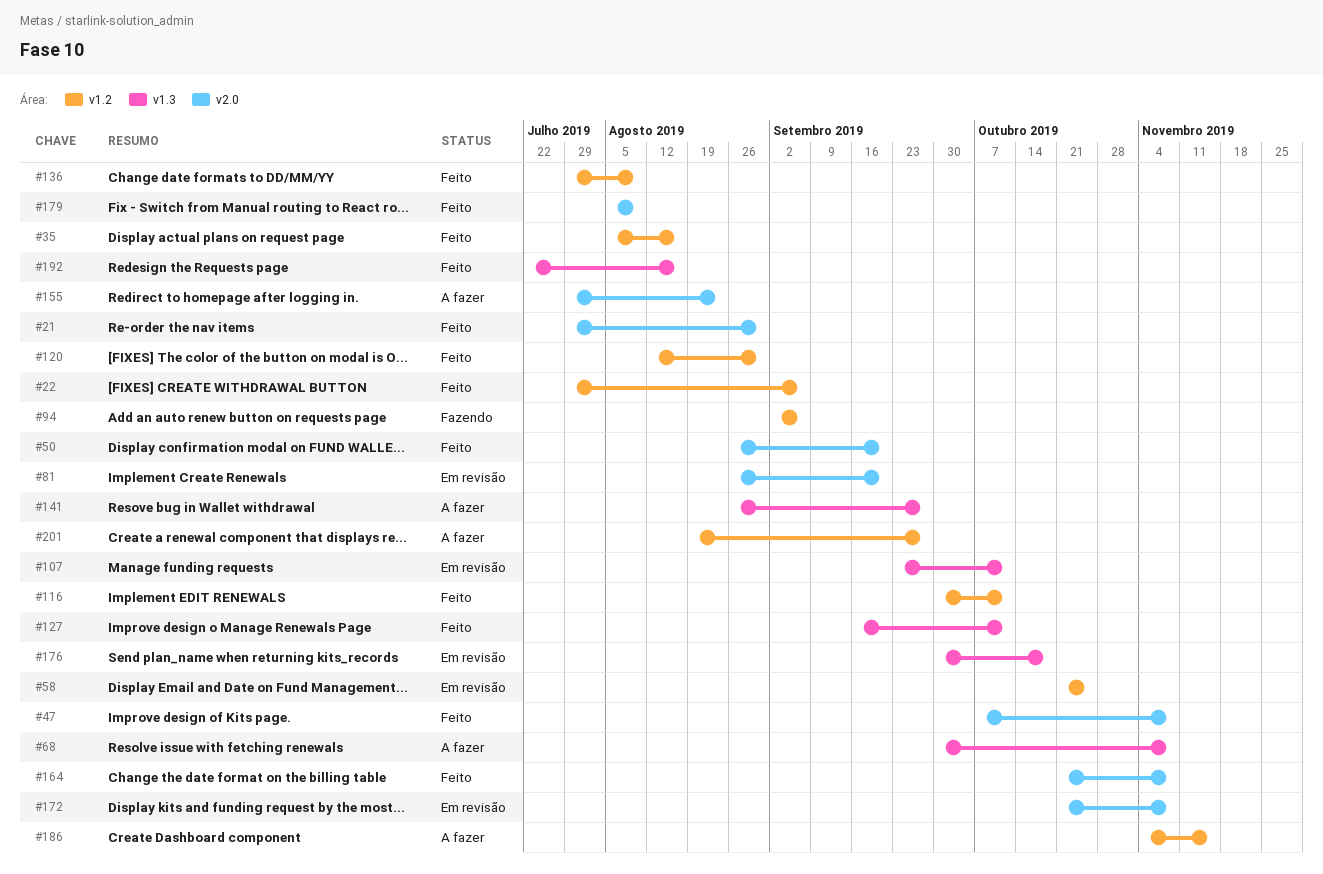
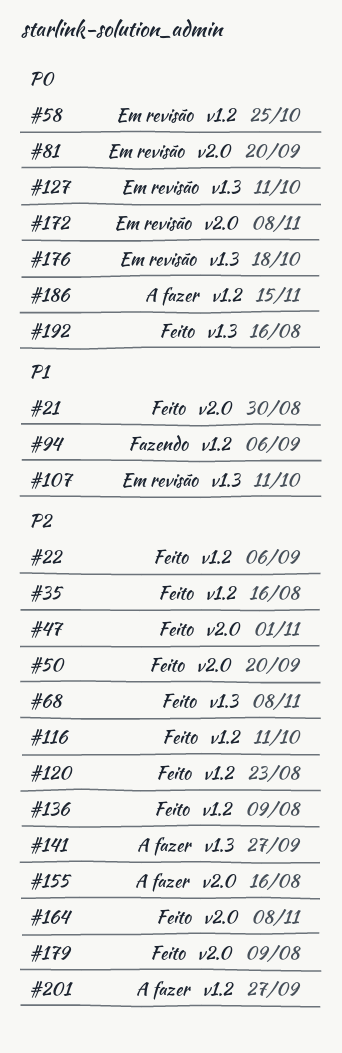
#47, due: Nov 8 -> Nov 1
#68, status: A fazer -> Feito
#120, due: Aug 30 -> Aug 23
#127, status: Feito -> Em revisão
#155, due: Aug 23 -> Aug 16

